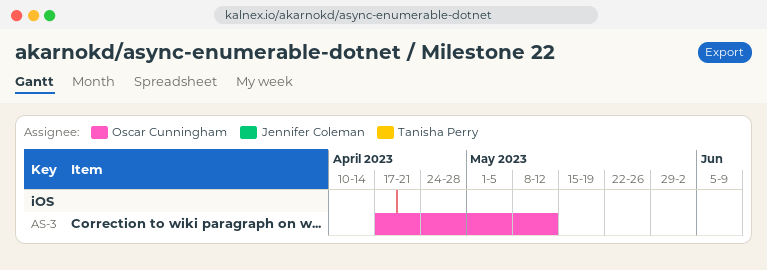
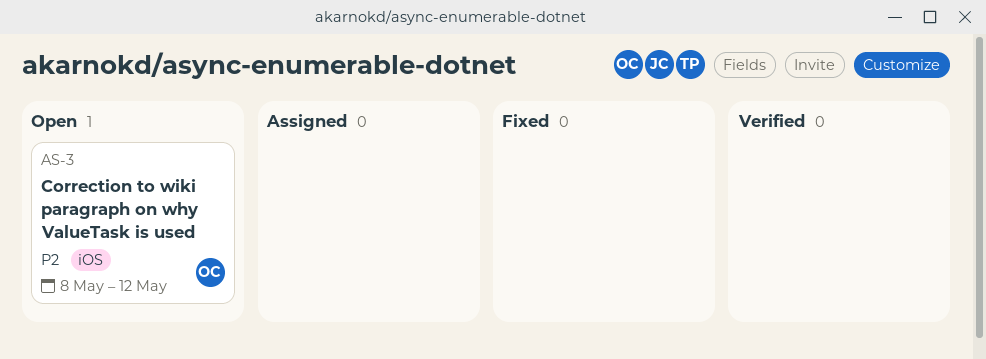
AS-3, start: Apr 17 -> May 8

